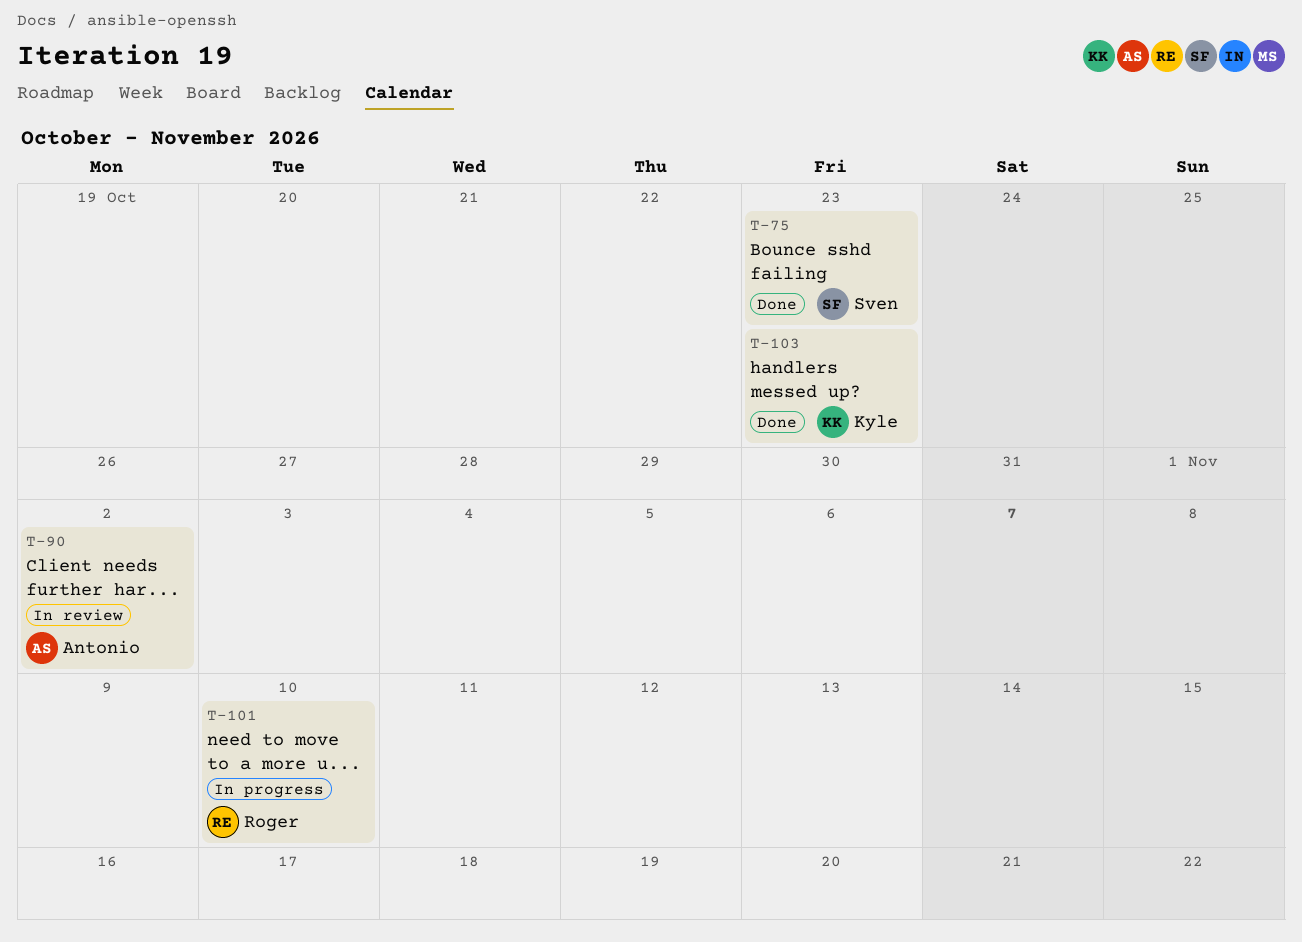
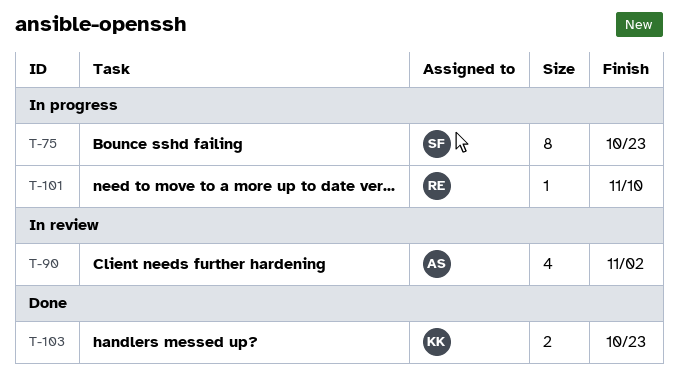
T-75, status: Done -> In progress

